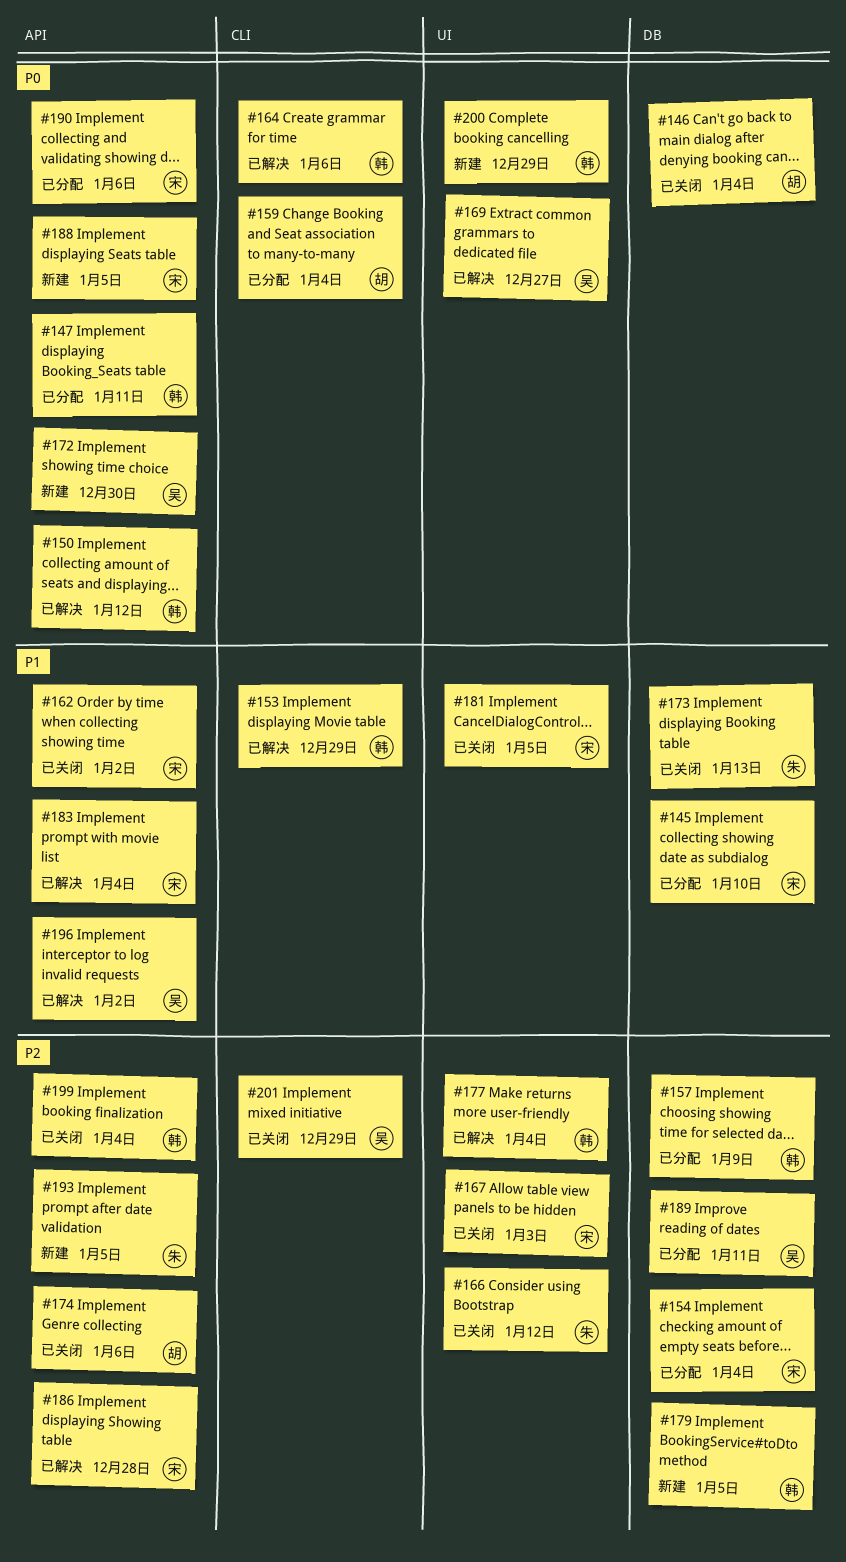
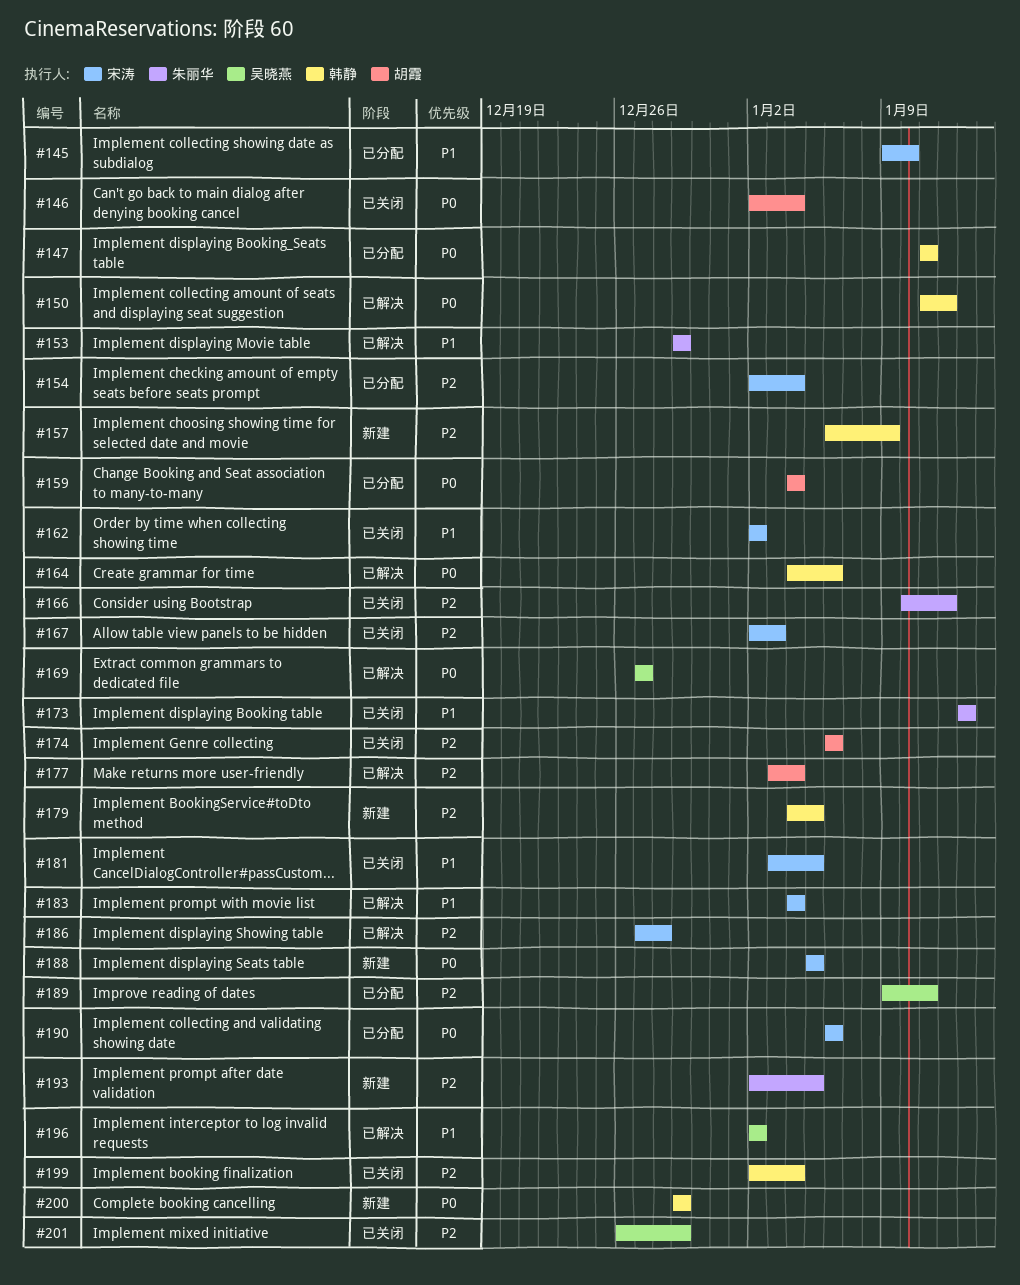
#153, owner: 韩静 -> 朱丽华
#157, status: 已分配 -> 新建
#172: present -> none
#177, owner: 韩静 -> 胡霞

